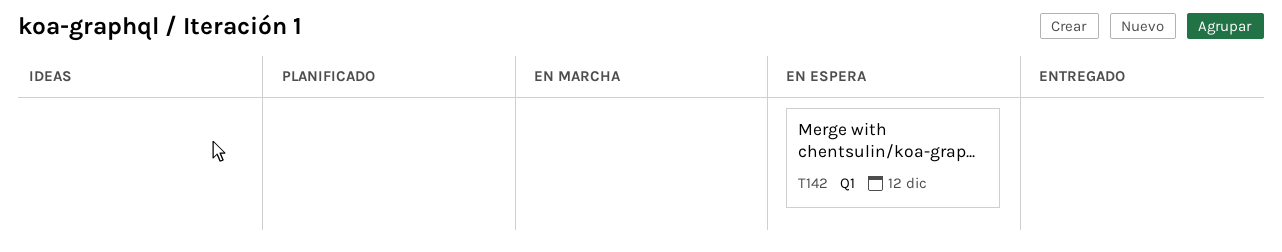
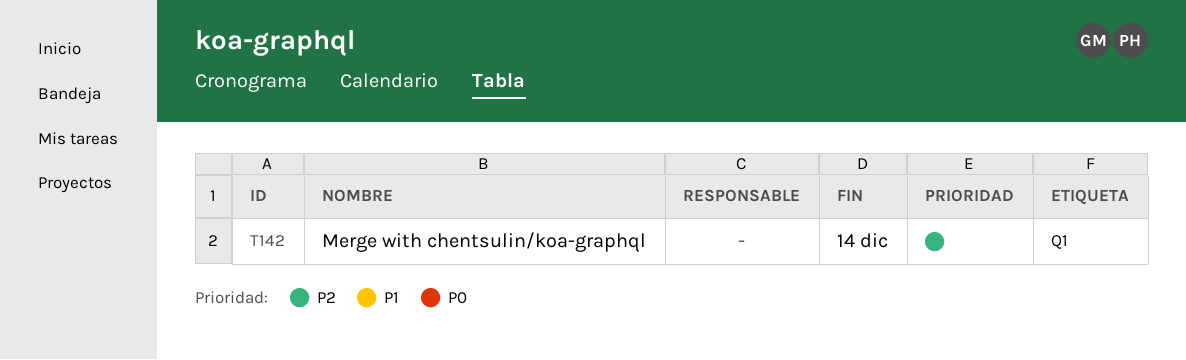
T142, due: Dec 12 -> Dec 14

